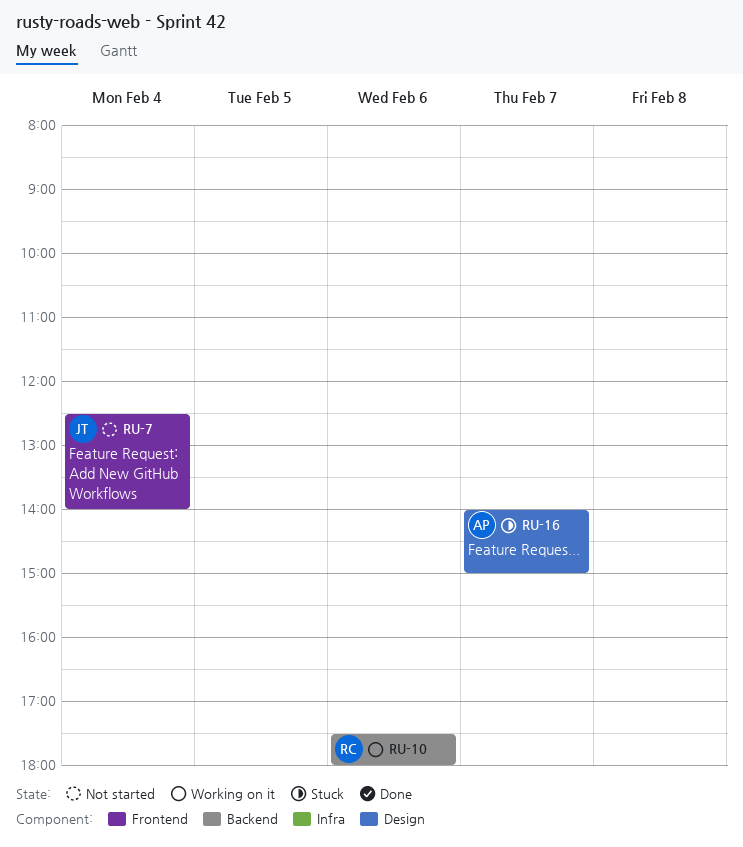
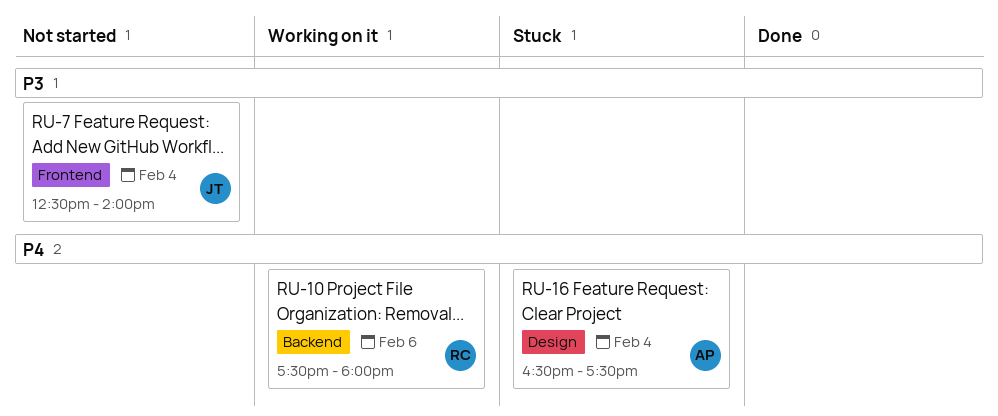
RU-16, day: Feb 7 -> Feb 4
RU-16, begins: 14:00 -> 16:30
RU-16, ends: 15:00 -> 17:30

